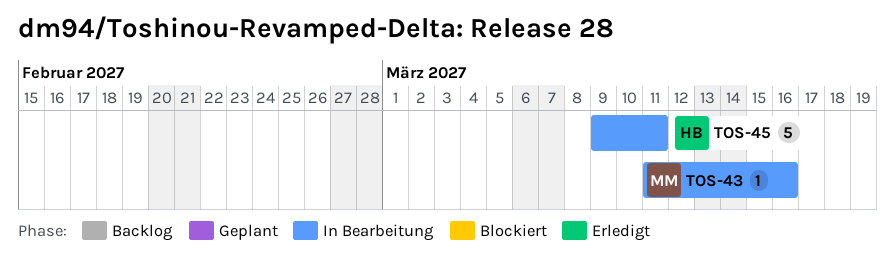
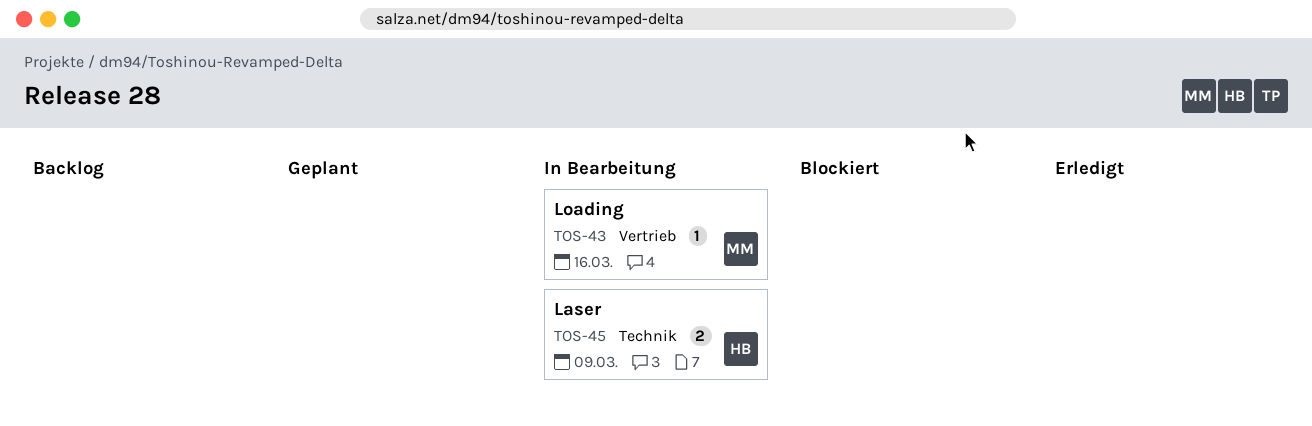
TOS-45, estimate: 5 -> 2
TOS-45, due: Mar 11 -> Mar 9

